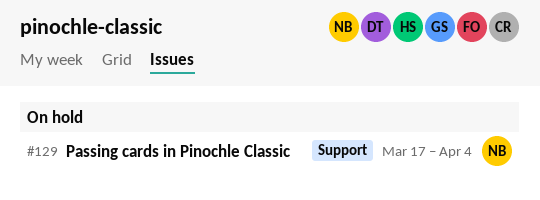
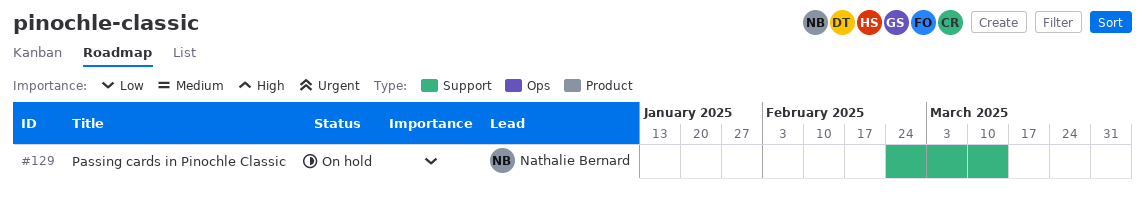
#129, start: Mar 17 -> Feb 24
#129, due: Apr 4 -> Mar 14

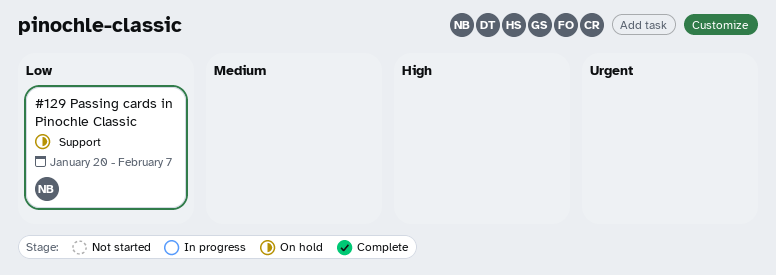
#129, start: Feb 24 -> Jan 20
#129, due: Mar 14 -> Feb 7

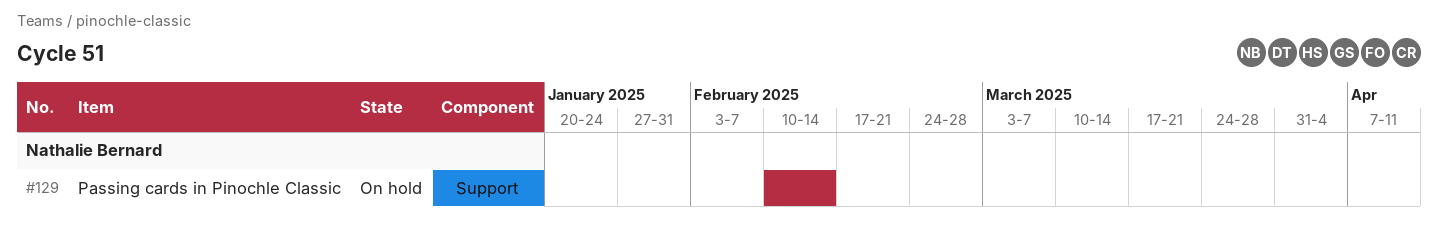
#129, start: Jan 20 -> Feb 10
#129, due: Feb 7 -> Feb 14

